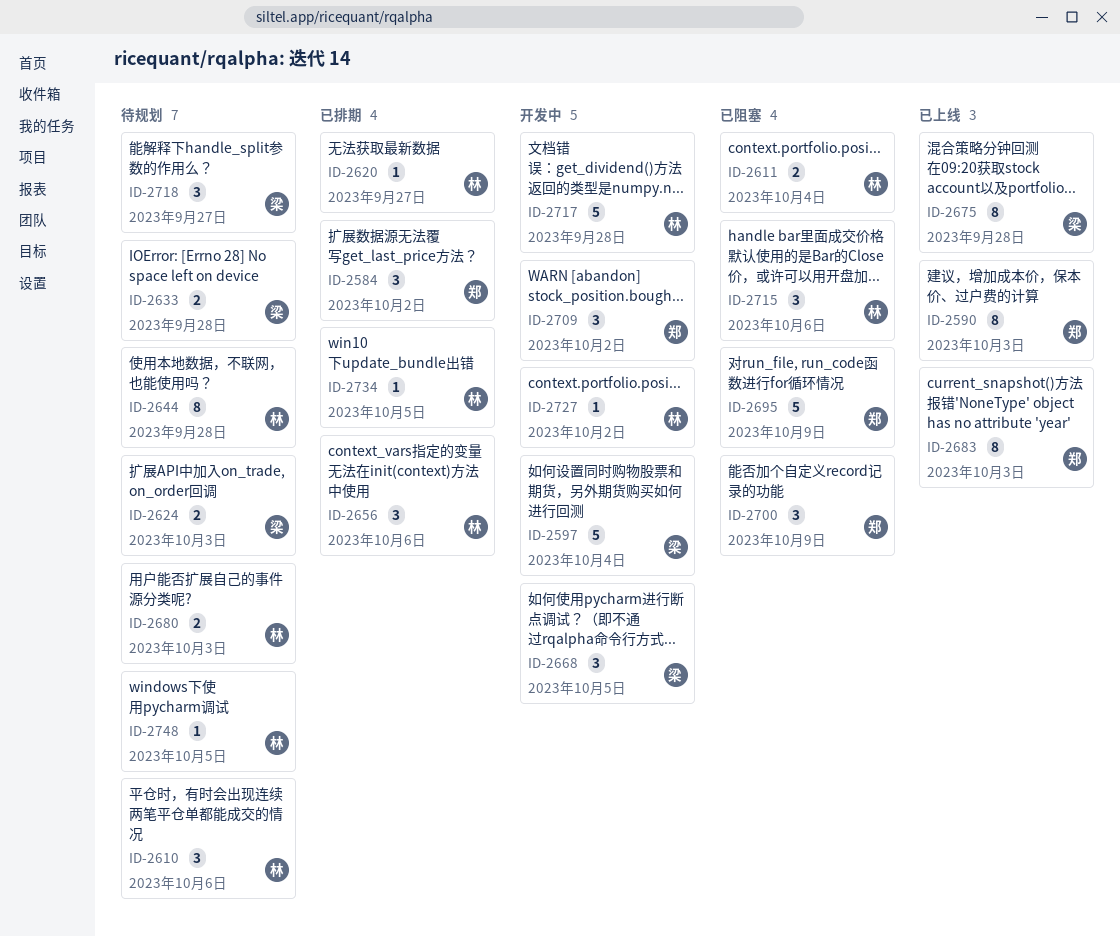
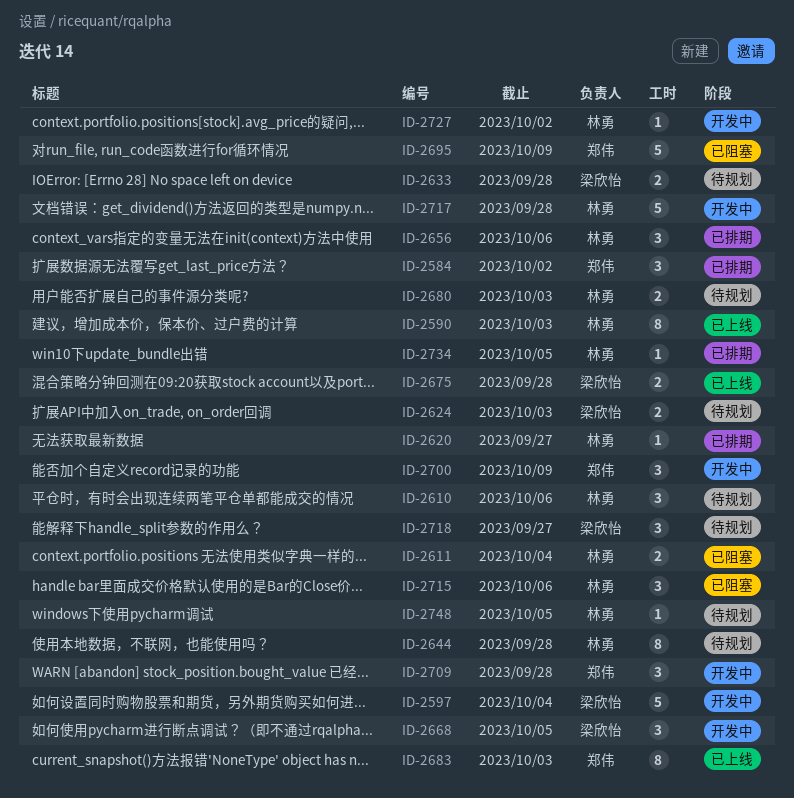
ID-2590, owner: 郑伟 -> 林勇
ID-2675, estimate: 8 -> 2
ID-2700, status: 已阻塞 -> 开发中
ID-2709, due: Oct 2 -> Sep 28

